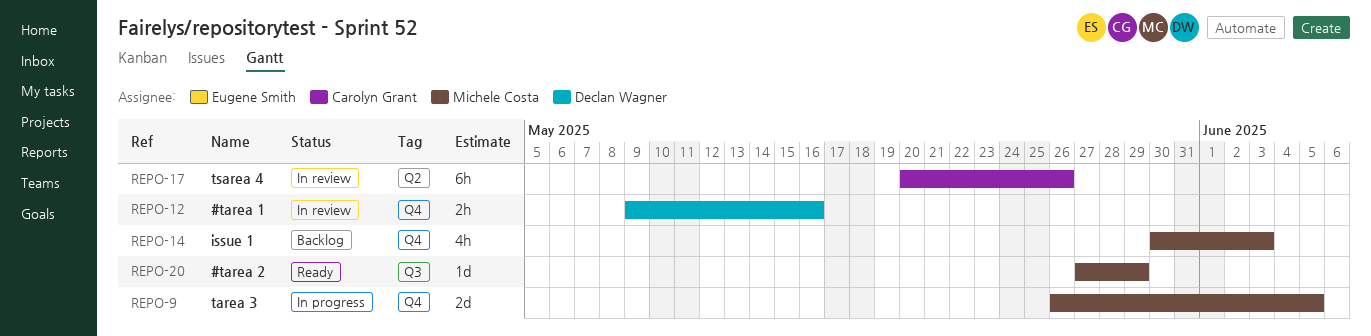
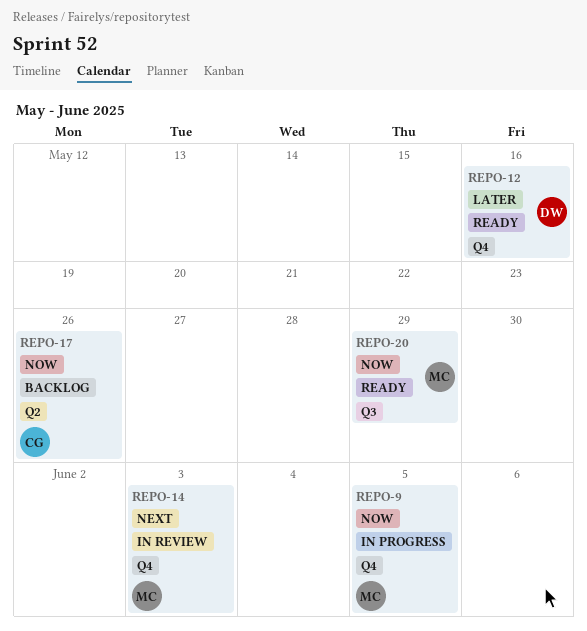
REPO-12, status: In review -> Ready
REPO-14, status: Backlog -> In review
REPO-17, status: In review -> Backlog

